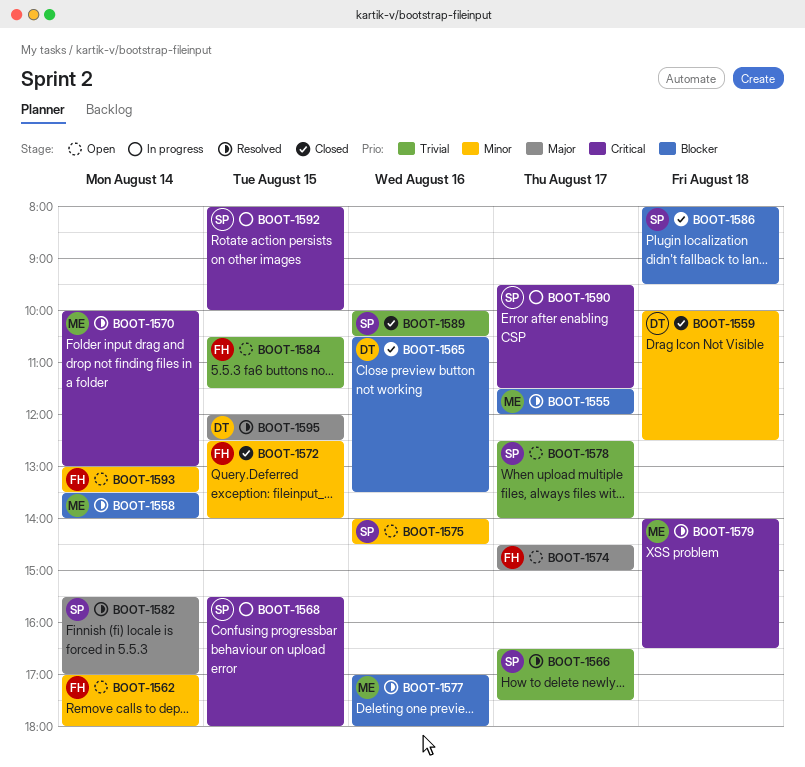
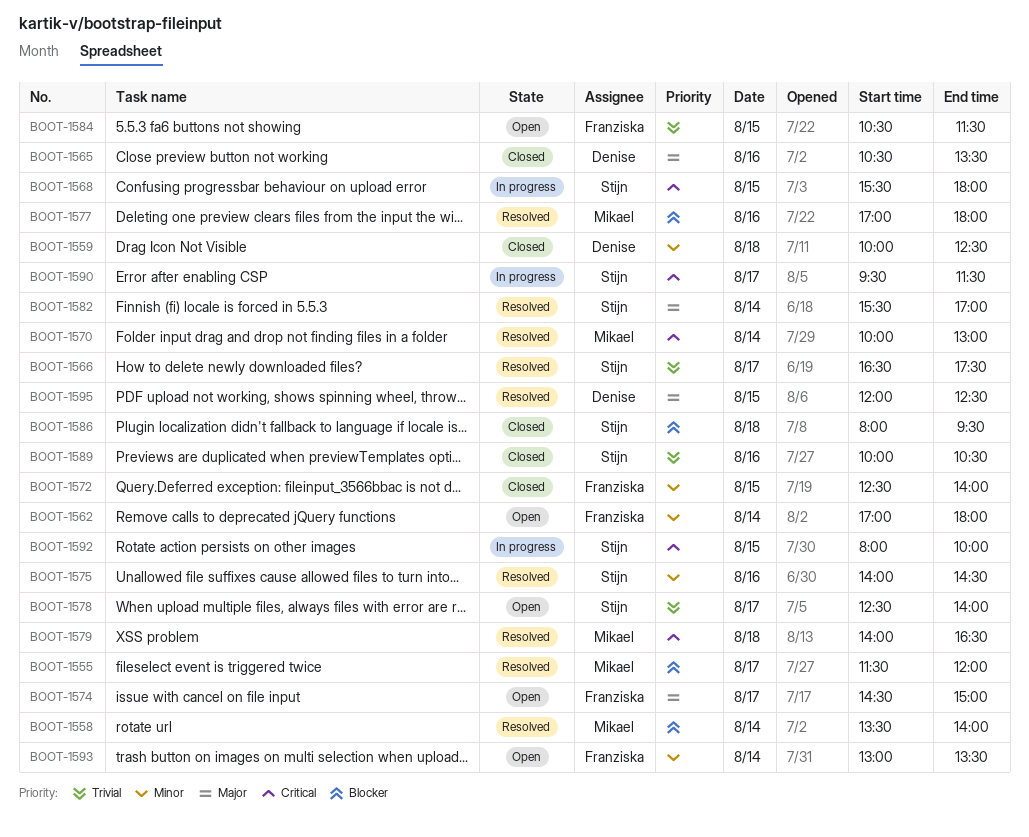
BOOT-1565, priority: Blocker -> Major
BOOT-1575, status: Open -> Resolved

